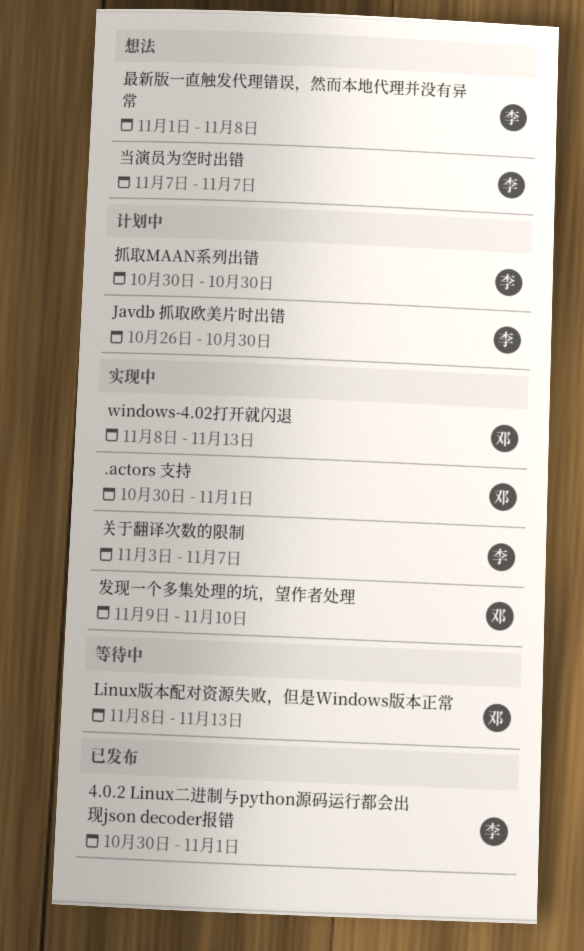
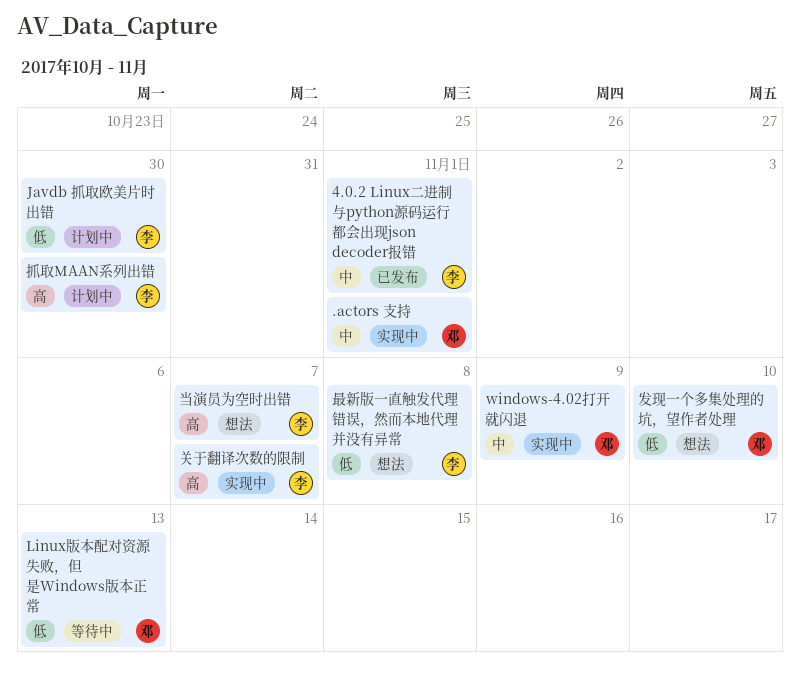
windows-4.02打开就闪退, due: Nov 13 -> Nov 9
发现一个多集处理的坑，望作者处理, status: 实现中 -> 想法

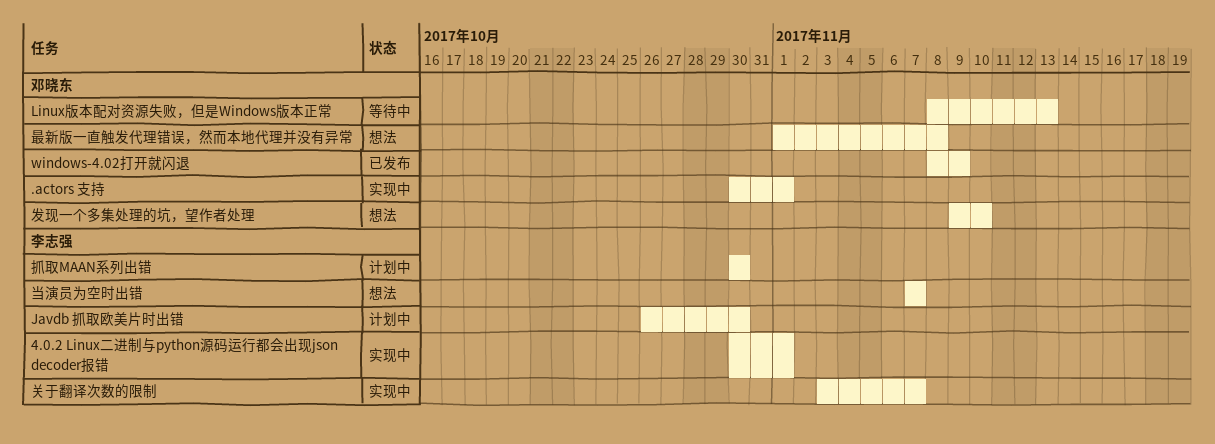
4.0.2 Linux二进制与python源码运行都会出现json decoder报错, status: 已发布 -> 实现中
windows-4.02打开就闪退, status: 实现中 -> 已发布
最新版一直触发代理错误，然而本地代理并没有异常, owner: 李志强 -> 邓晓东

